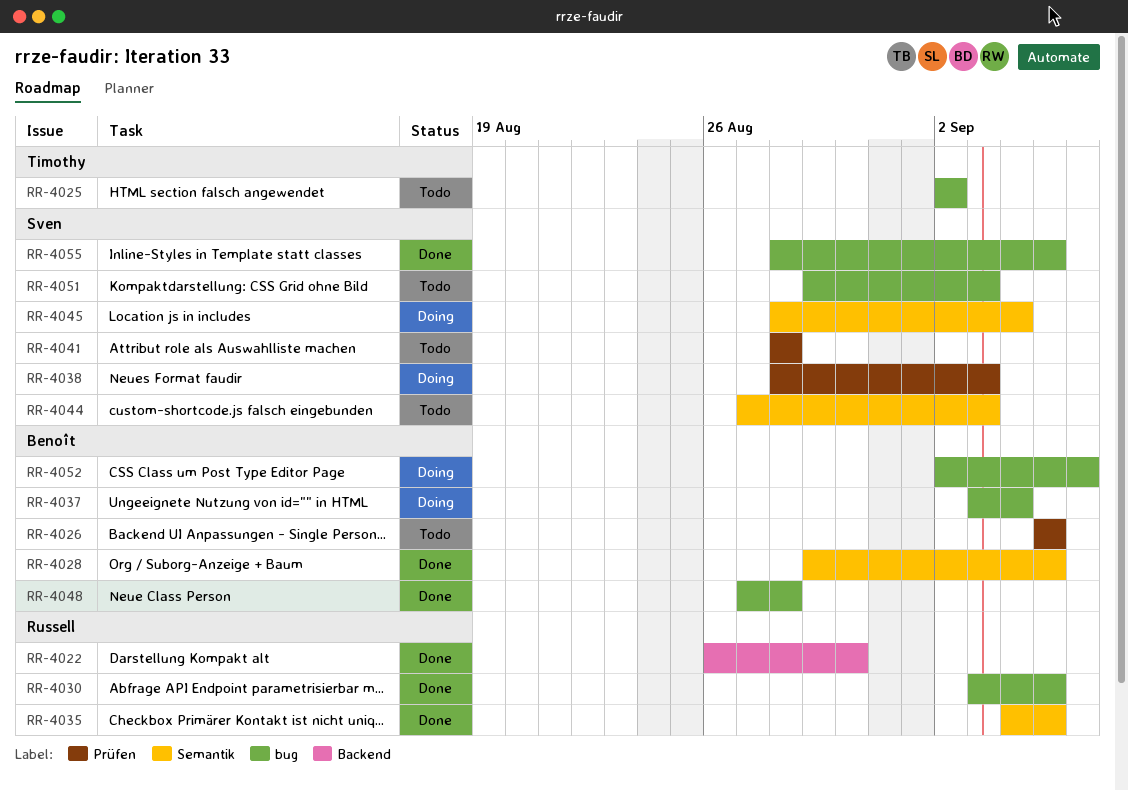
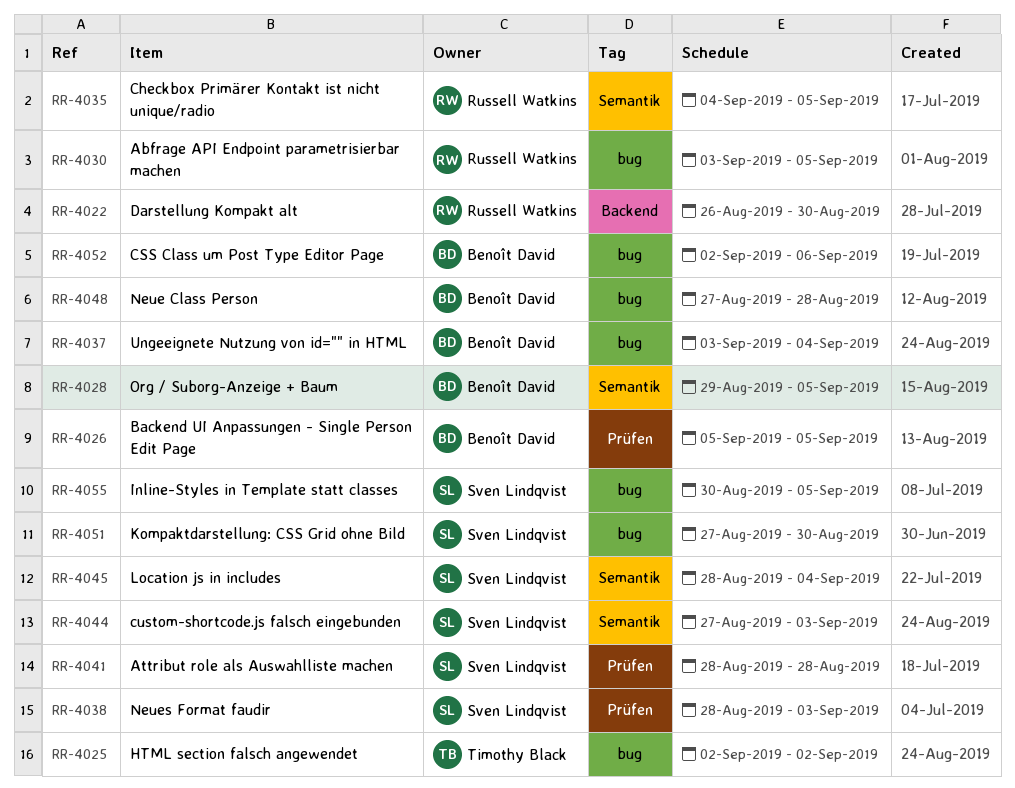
RR-4051, start: Aug 29 -> Aug 27
RR-4051, due: Sep 3 -> Aug 30
RR-4055, start: Aug 28 -> Aug 30

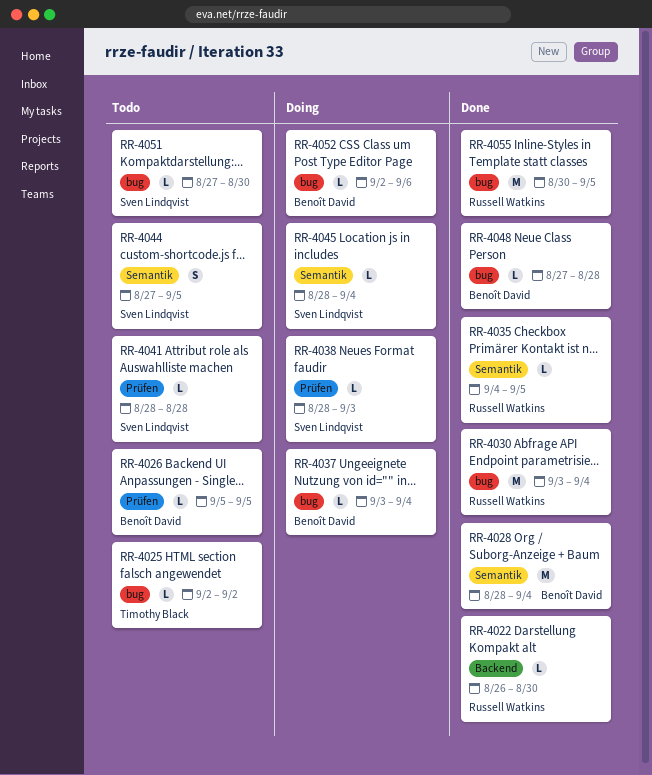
RR-4028, start: Aug 29 -> Aug 28
RR-4028, due: Sep 5 -> Sep 4
RR-4030, due: Sep 5 -> Sep 4
RR-4044, due: Sep 3 -> Sep 5
RR-4055, owner: Sven Lindqvist -> Russell Watkins

